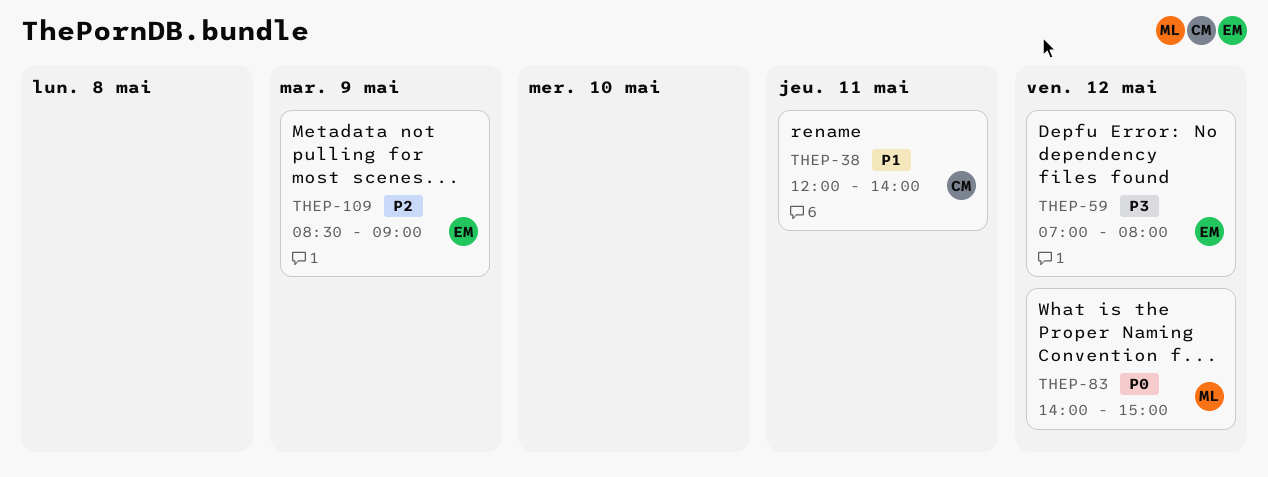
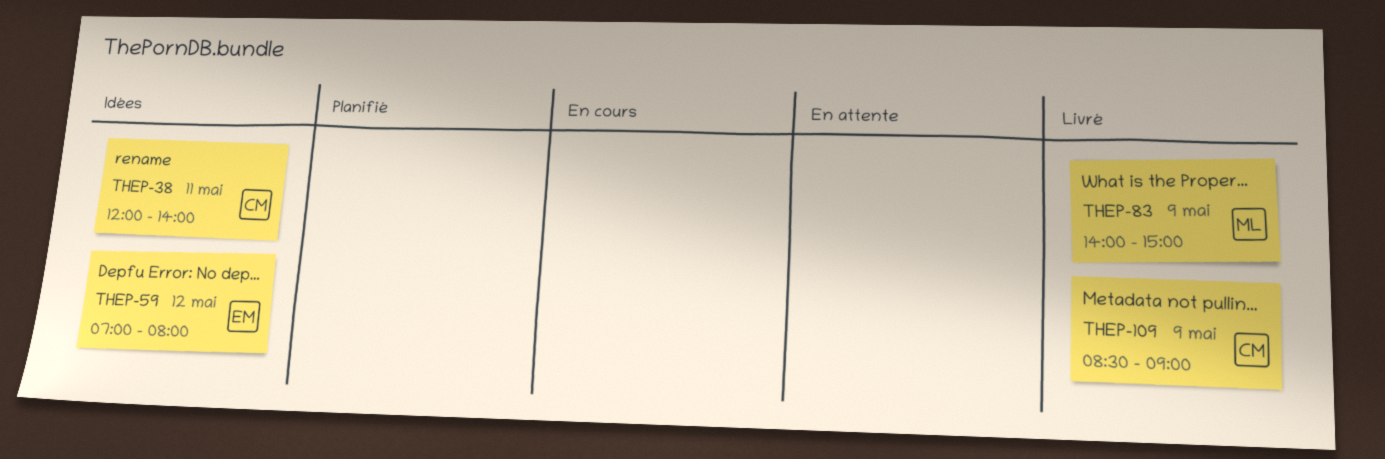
THEP-83, day: May 12 -> May 9
THEP-109, owner: EM -> CM

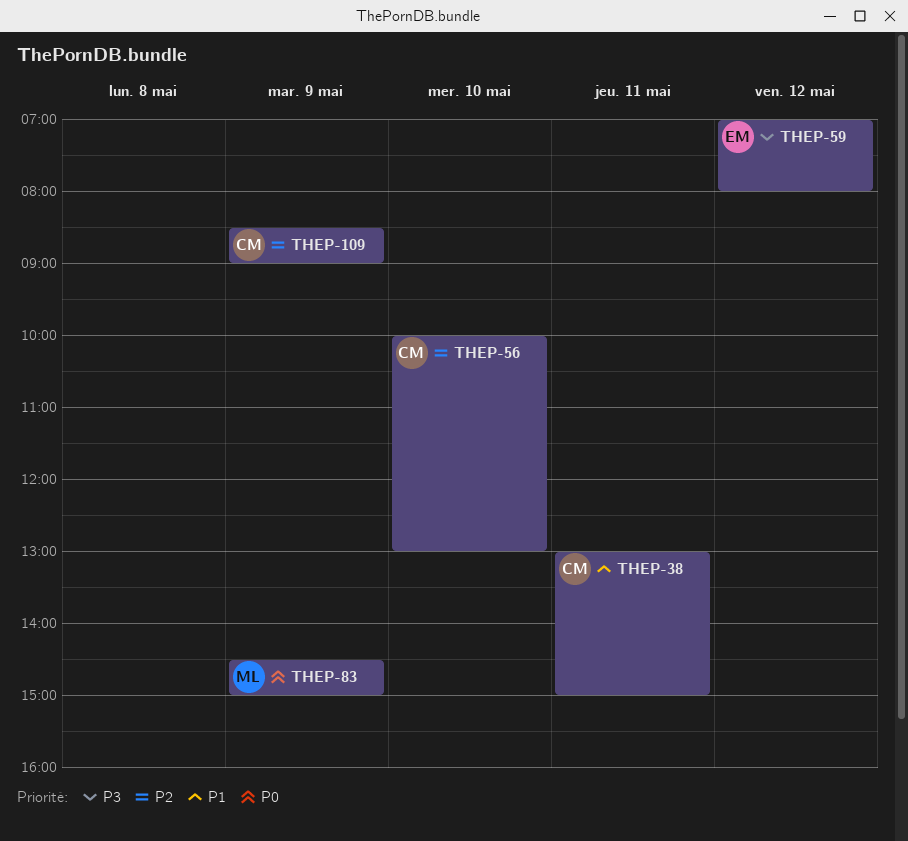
THEP-38, begins: 12:00 -> 13:00
THEP-38, ends: 14:00 -> 15:00
THEP-56: none -> present
THEP-83, begins: 14:00 -> 14:30

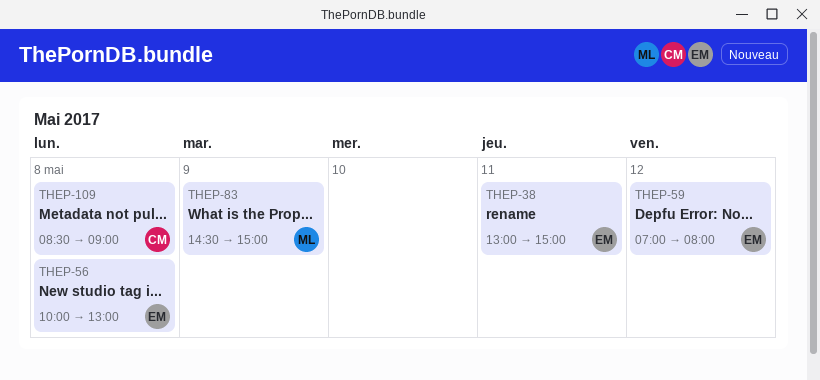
THEP-38, owner: CM -> EM
THEP-56, owner: CM -> EM
THEP-56, day: May 10 -> May 8
THEP-109, day: May 9 -> May 8

